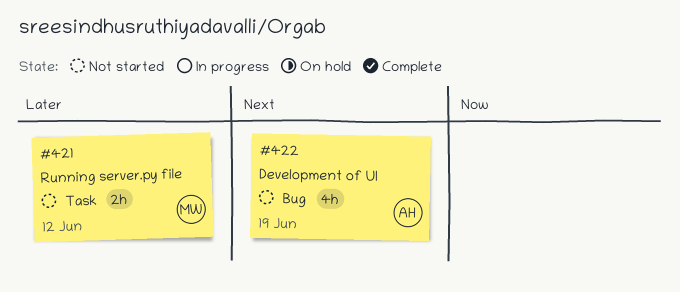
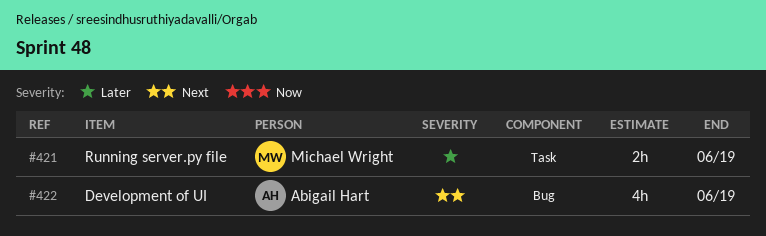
#421, due: Jun 12 -> Jun 19

